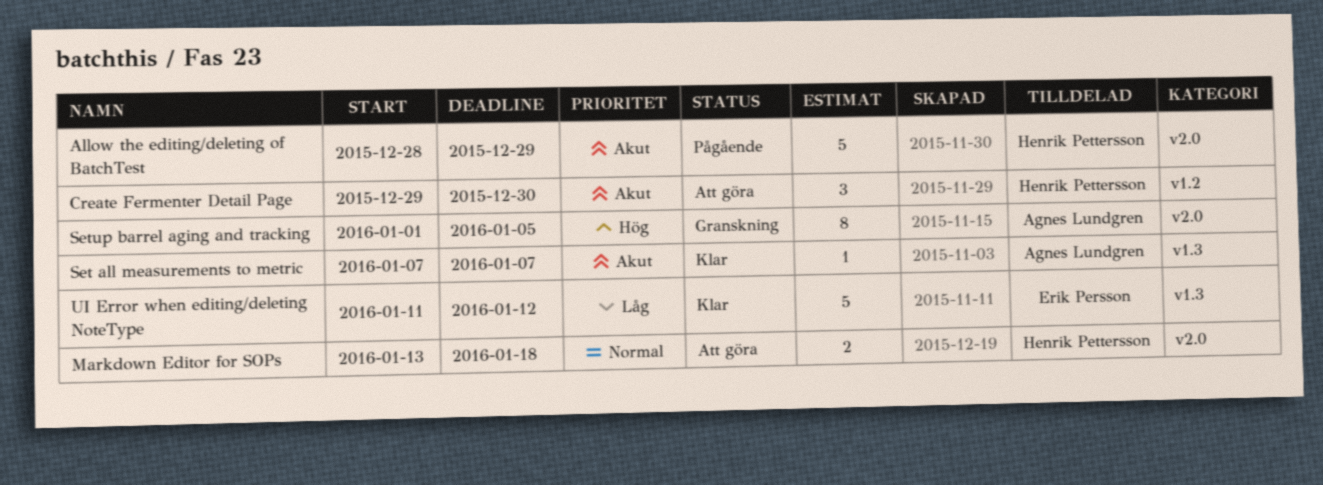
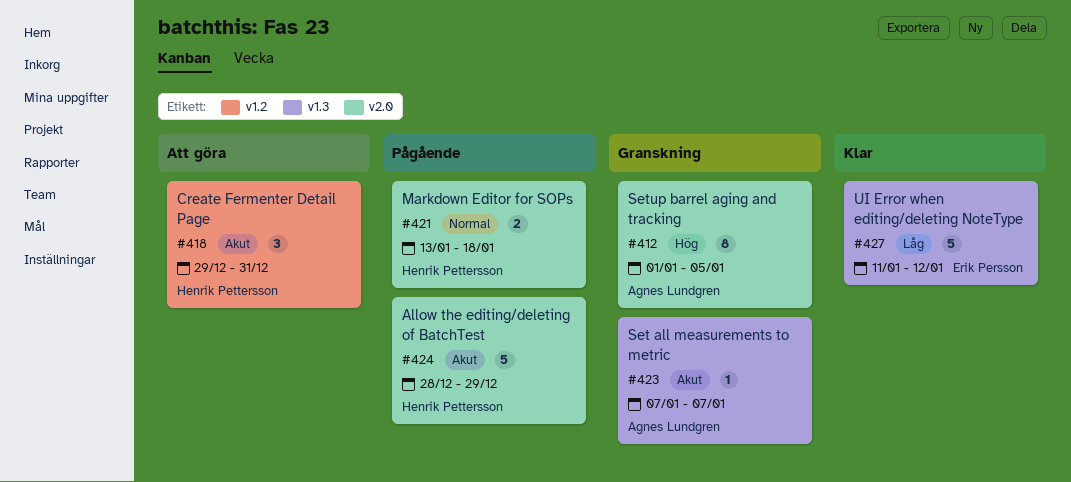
Create Fermenter Detail Page, due: Dec 30 -> Dec 31
Markdown Editor for SOPs, status: Att göra -> Pågående
Set all measurements to metric, status: Klar -> Granskning

